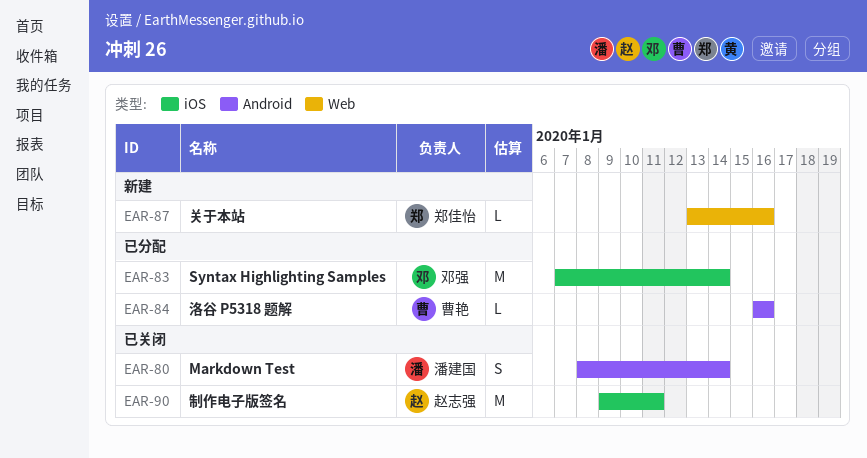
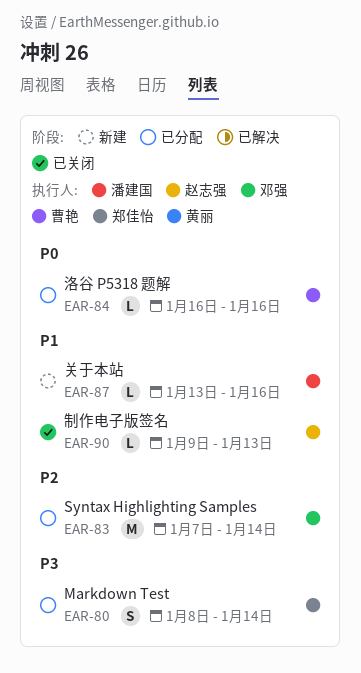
EAR-80, status: 已关闭 -> 已分配
EAR-80, owner: 潘建国 -> 郑佳怡
EAR-87, owner: 郑佳怡 -> 潘建国
EAR-90, estimate: M -> L
EAR-90, due: Jan 11 -> Jan 13

